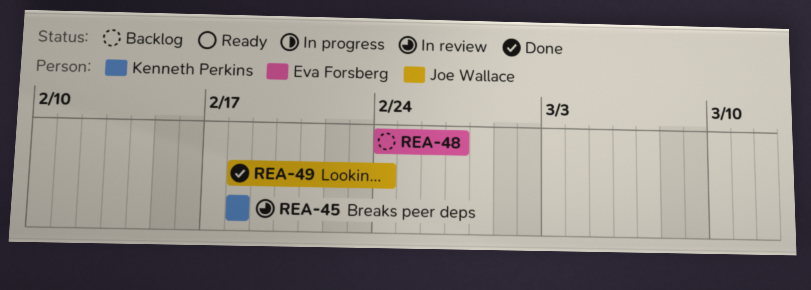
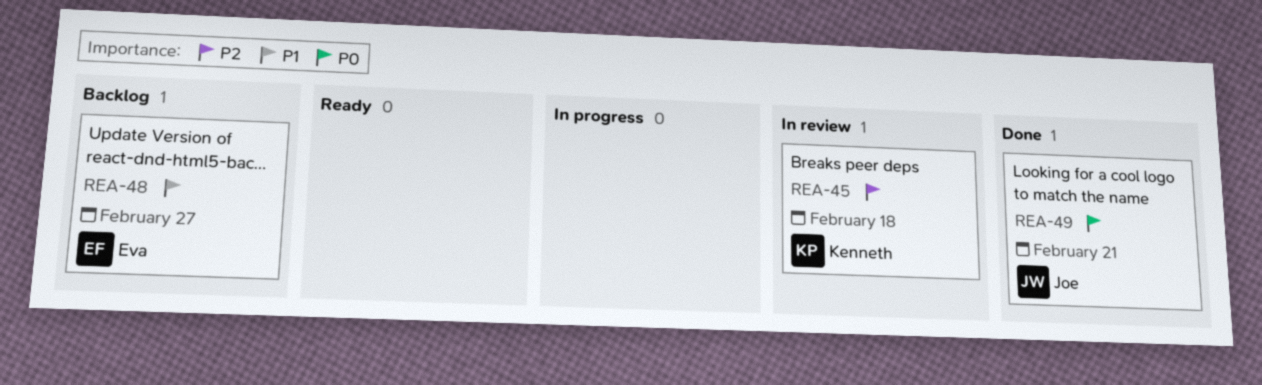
REA-49, due: Feb 24 -> Feb 21

